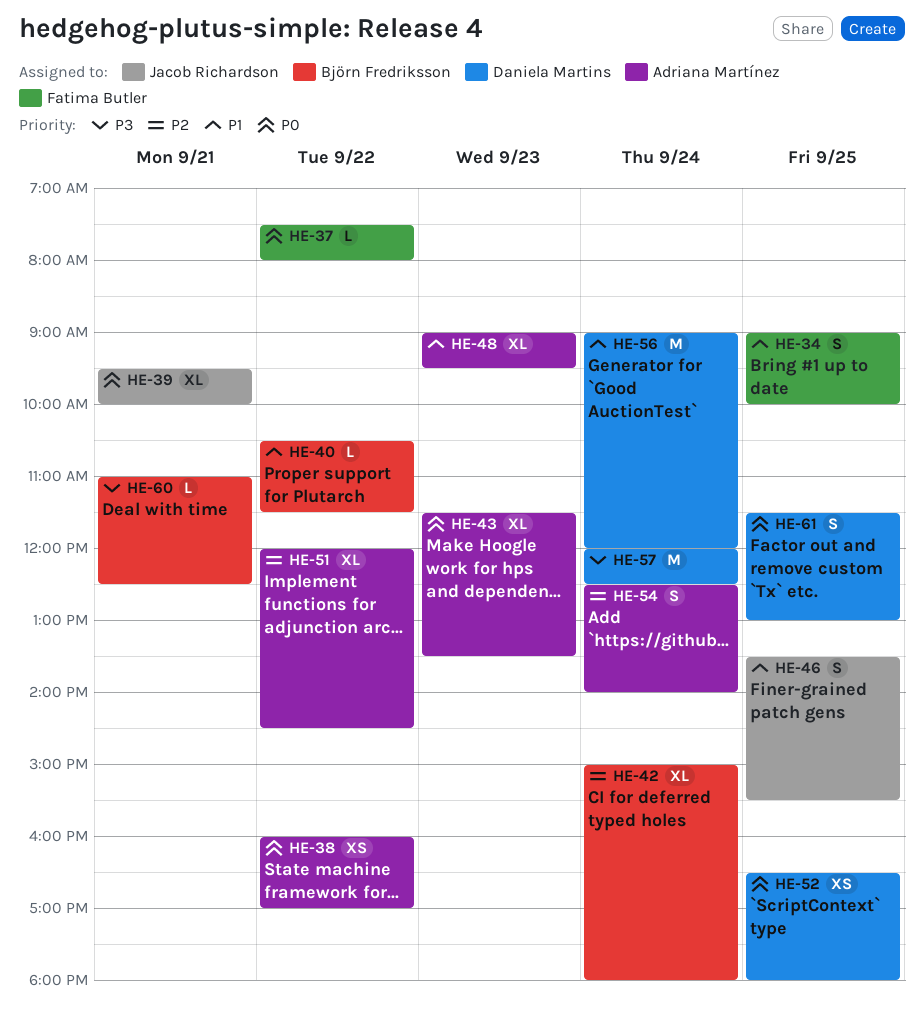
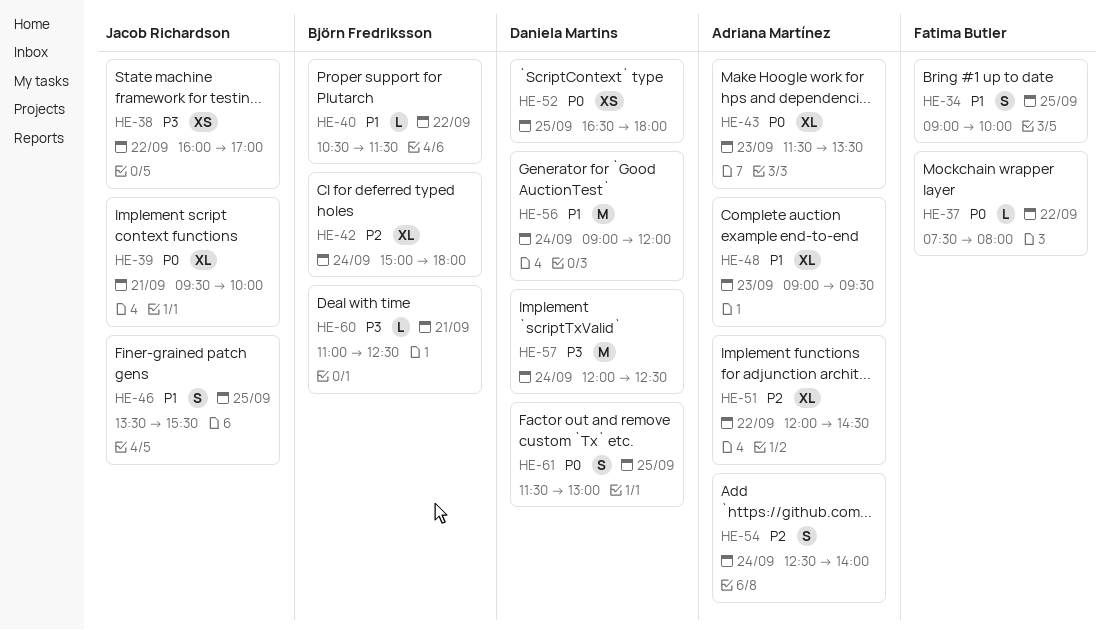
HE-38, owner: Adriana Martínez -> Jacob Richardson
HE-38, priority: P0 -> P3

